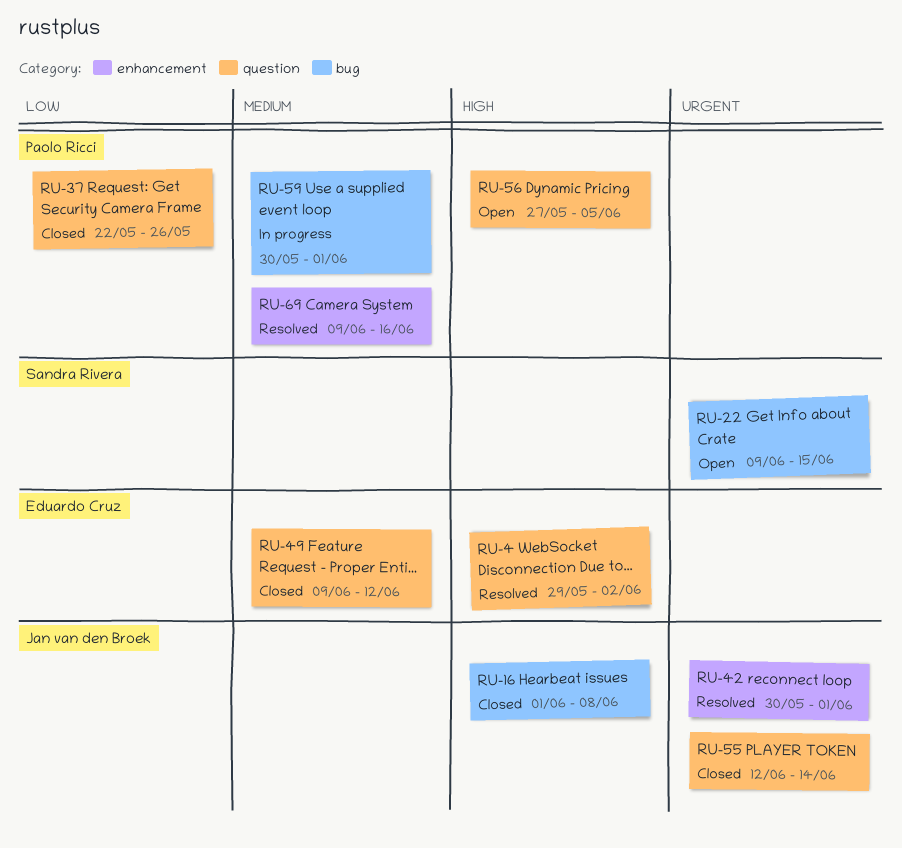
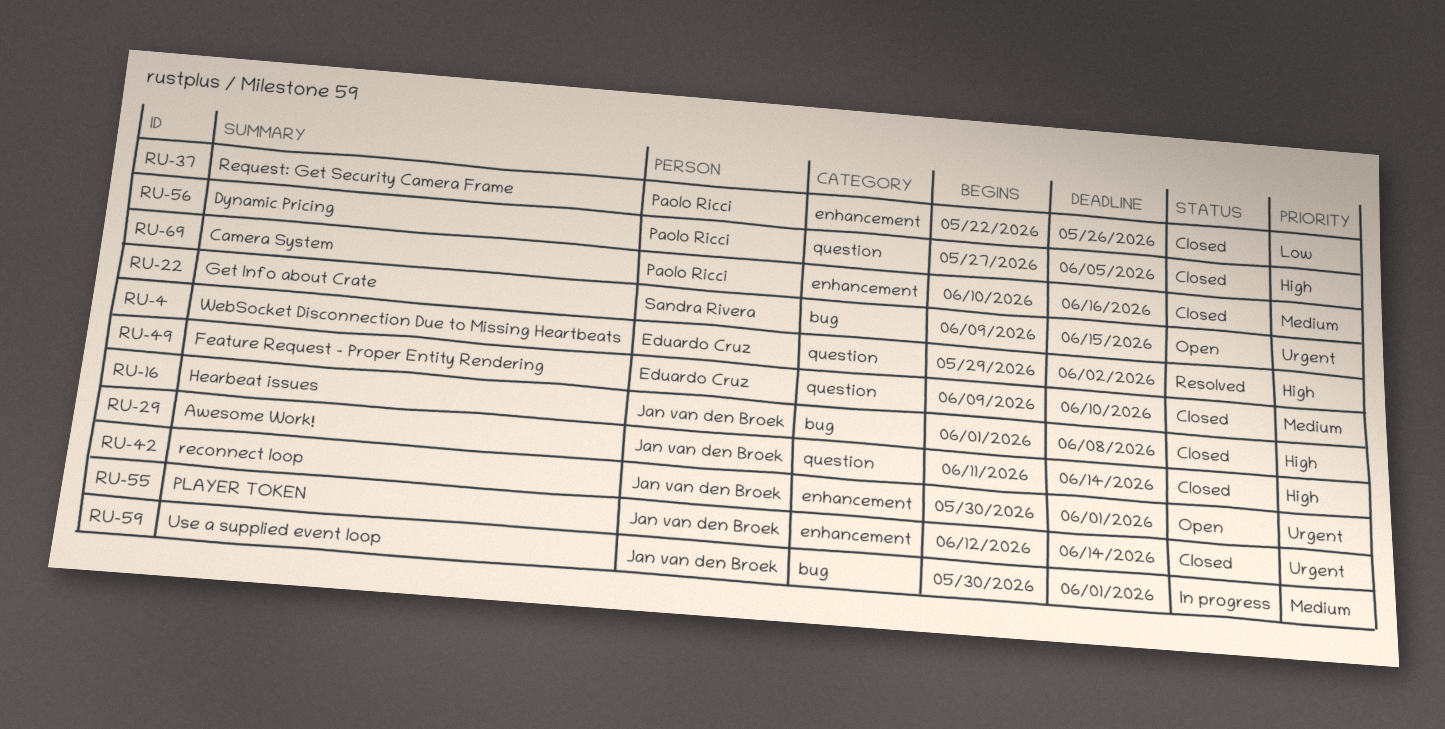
RU-29: none -> present
RU-37, label: question -> enhancement
RU-42, status: Resolved -> Open
RU-49, due: Jun 12 -> Jun 10
RU-55, label: question -> enhancement
RU-56, status: Open -> Closed
RU-59, owner: Paolo Ricci -> Jan van den Broek
RU-69, status: Resolved -> Closed
RU-69, start: Jun 9 -> Jun 10

